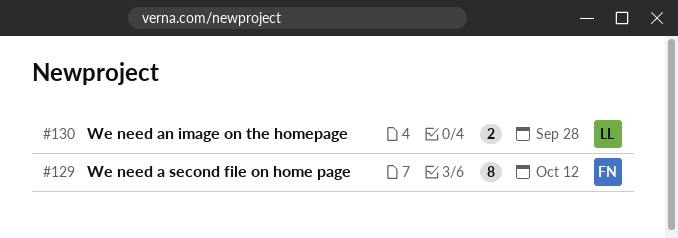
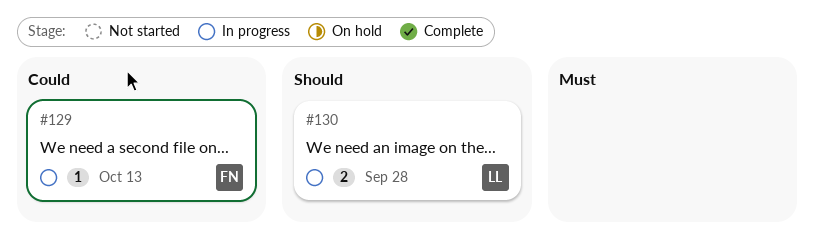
#129, estimate: 8 -> 1
#129, due: Oct 12 -> Oct 13

